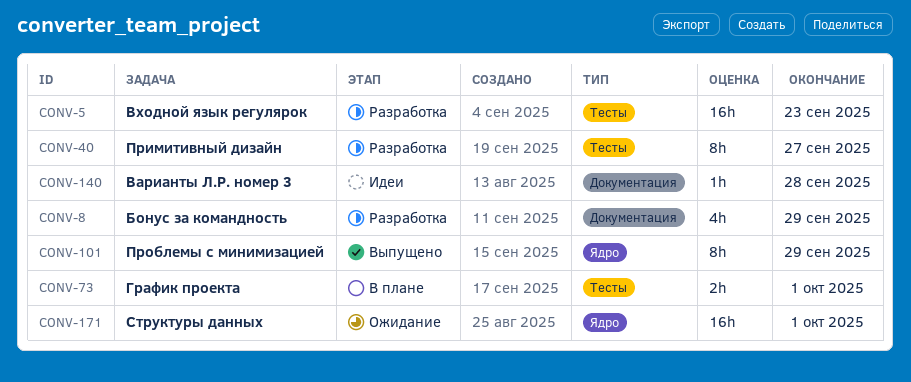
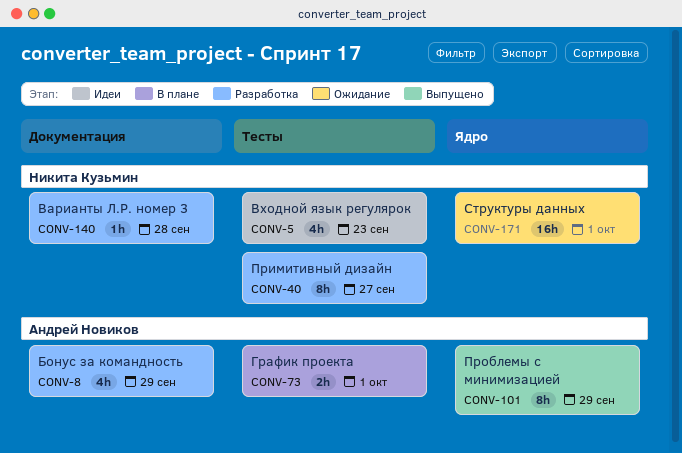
CONV-5, status: Разработка -> Идеи
CONV-5, estimate: 16h -> 4h
CONV-140, status: Идеи -> Разработка

